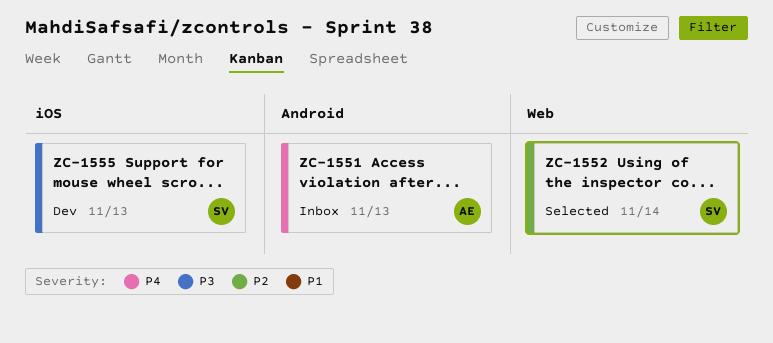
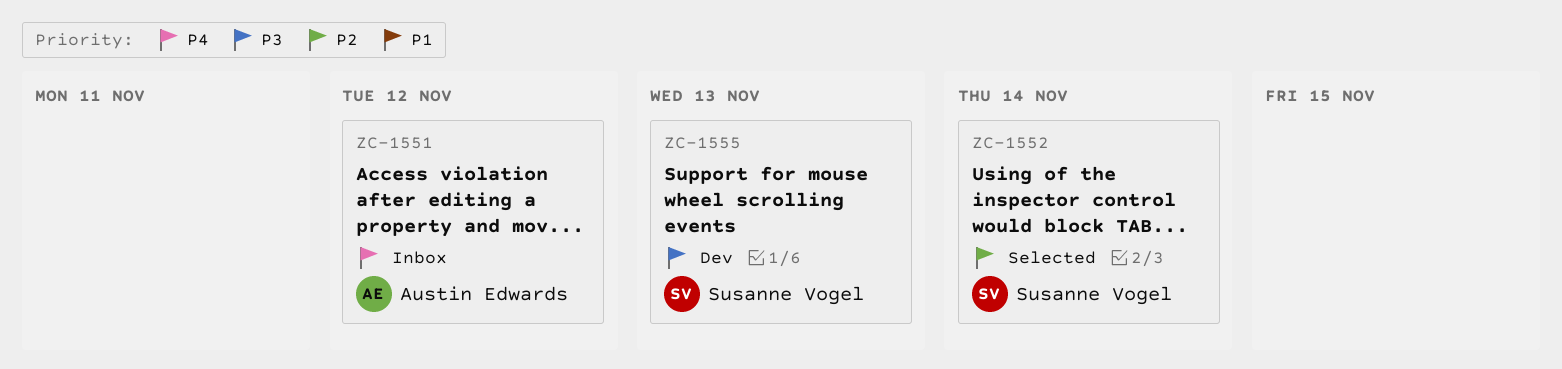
ZC-1551, due: Nov 13 -> Nov 12

